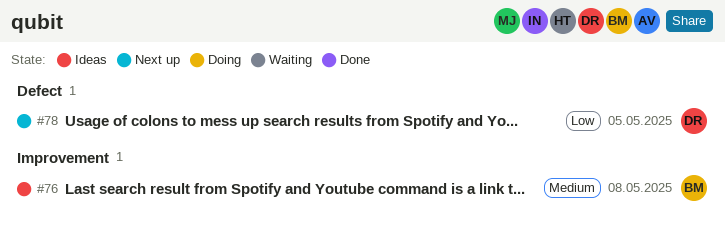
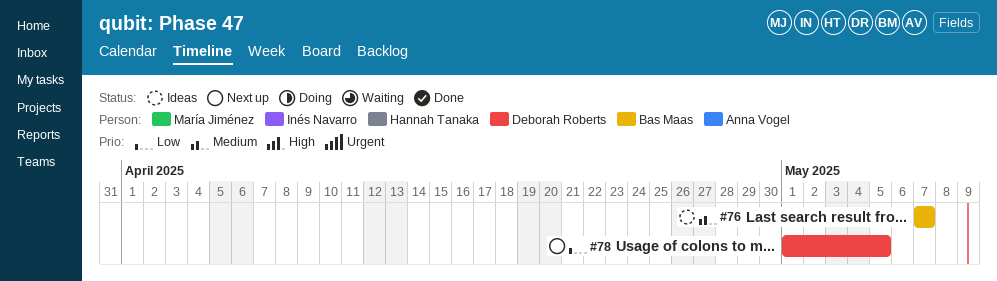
#76, due: May 8 -> May 7

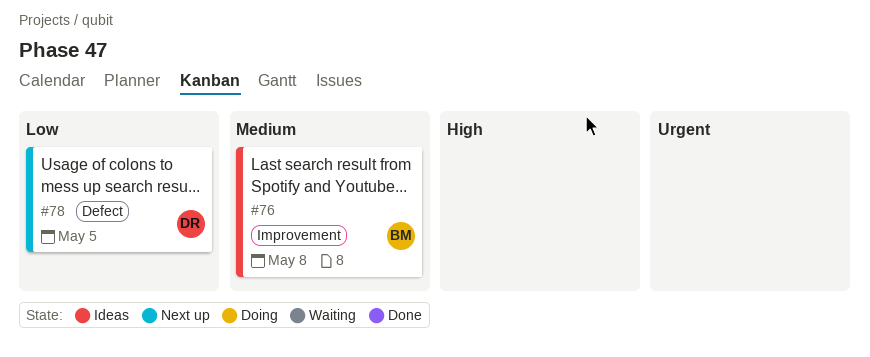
#76, due: May 7 -> May 8

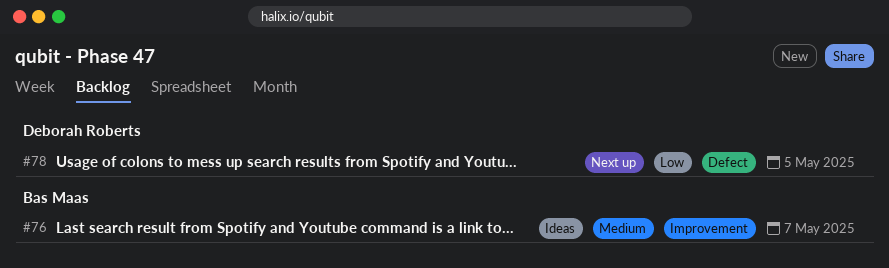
#76, due: May 8 -> May 7

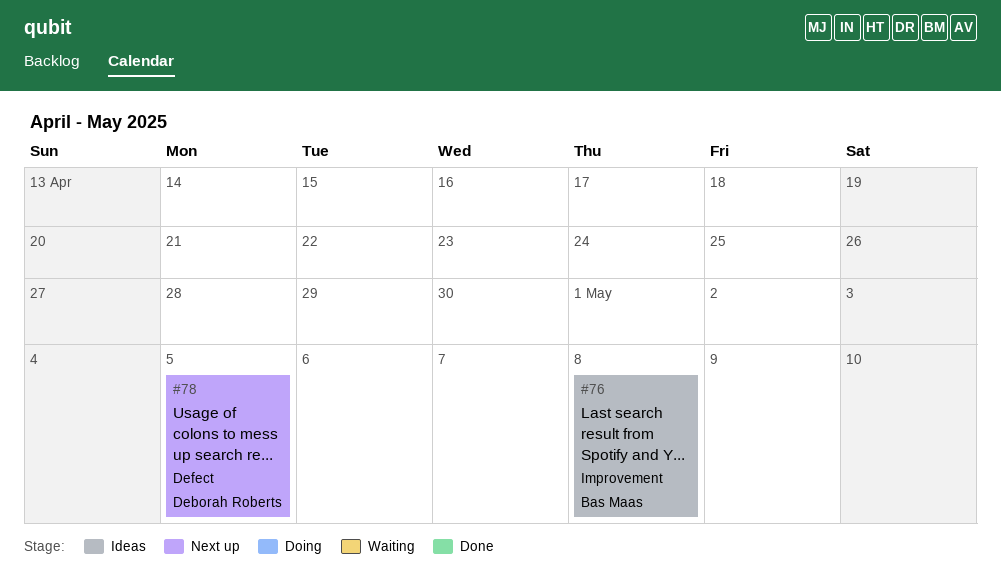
#76, due: May 7 -> May 8

